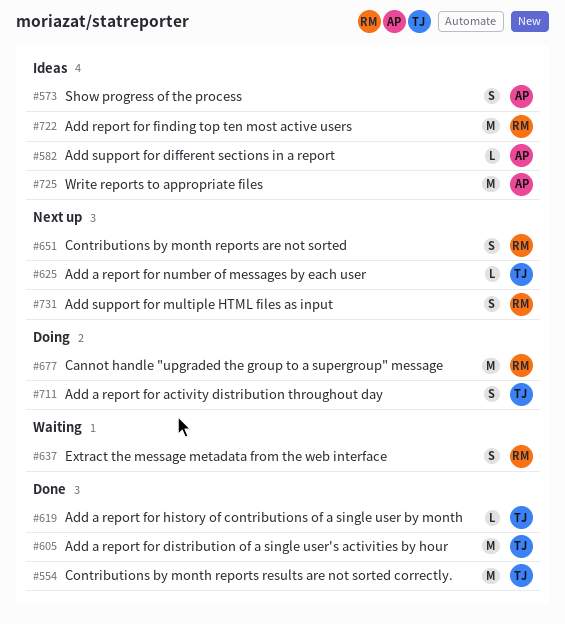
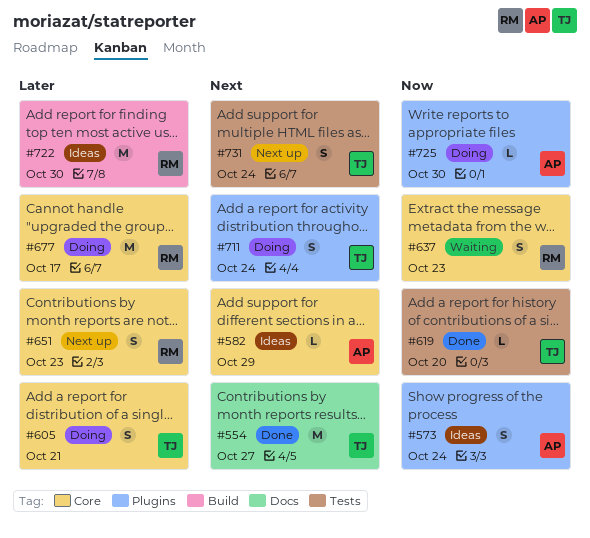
#605, status: Done -> Doing
#605, estimate: M -> S
#625: present -> none
#725, status: Ideas -> Doing
#725, estimate: M -> L
#731, owner: RM -> TJ

